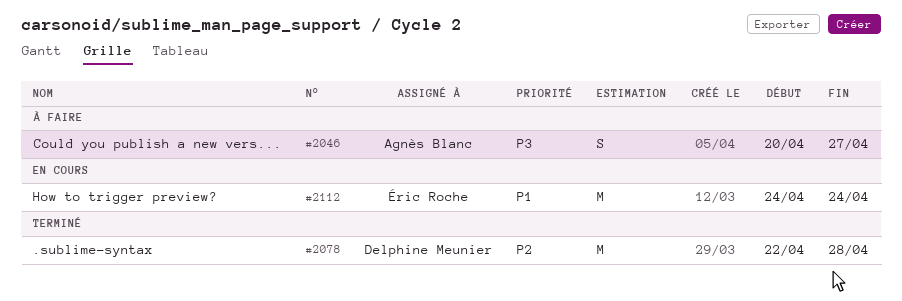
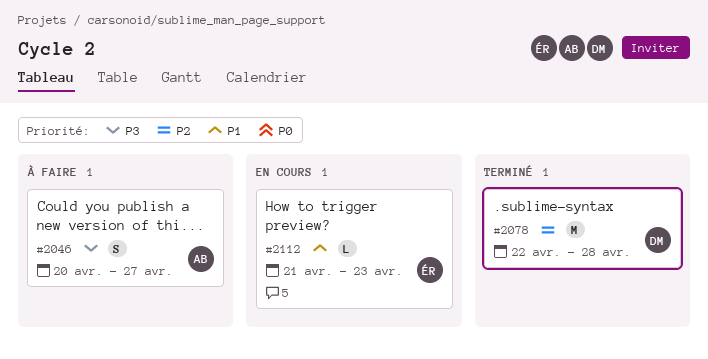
#2112, estimate: M -> L
#2112, start: Apr 24 -> Apr 21
#2112, due: Apr 24 -> Apr 23

